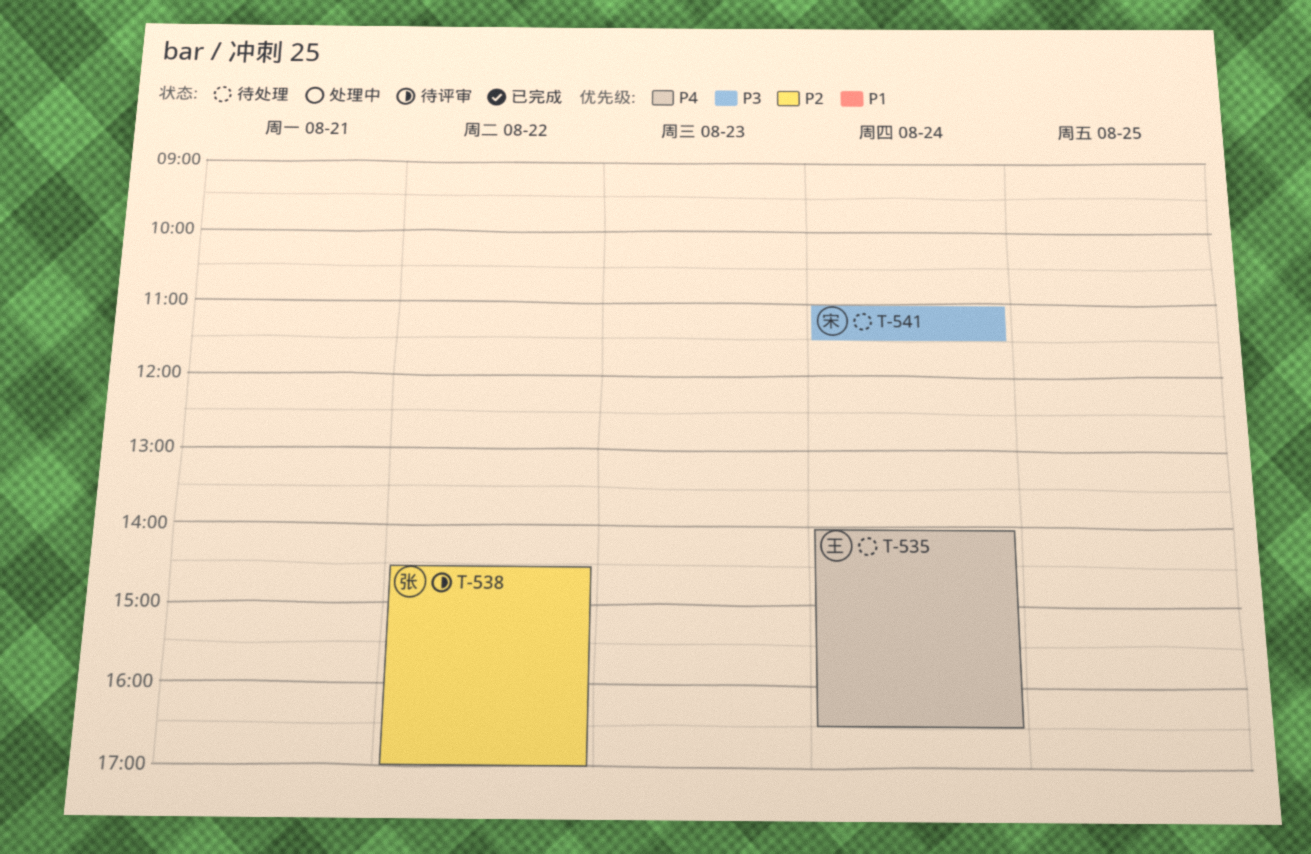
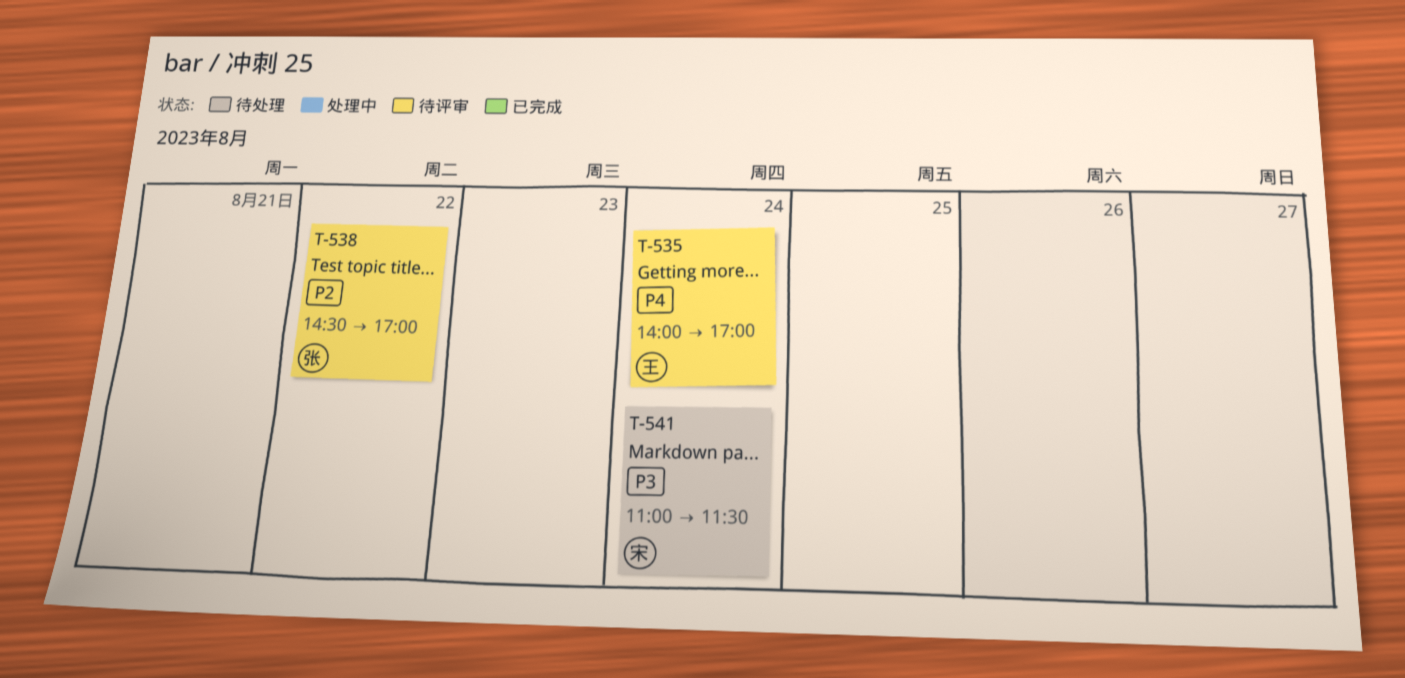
T-535, status: 待处理 -> 待评审
T-535, ends: 16:30 -> 17:00

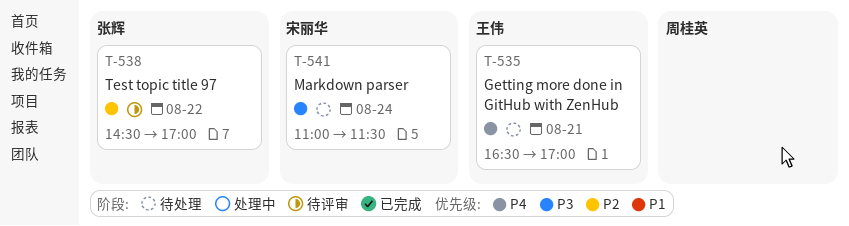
T-535, status: 待评审 -> 待处理
T-535, day: Aug 24 -> Aug 21
T-535, begins: 14:00 -> 16:30

